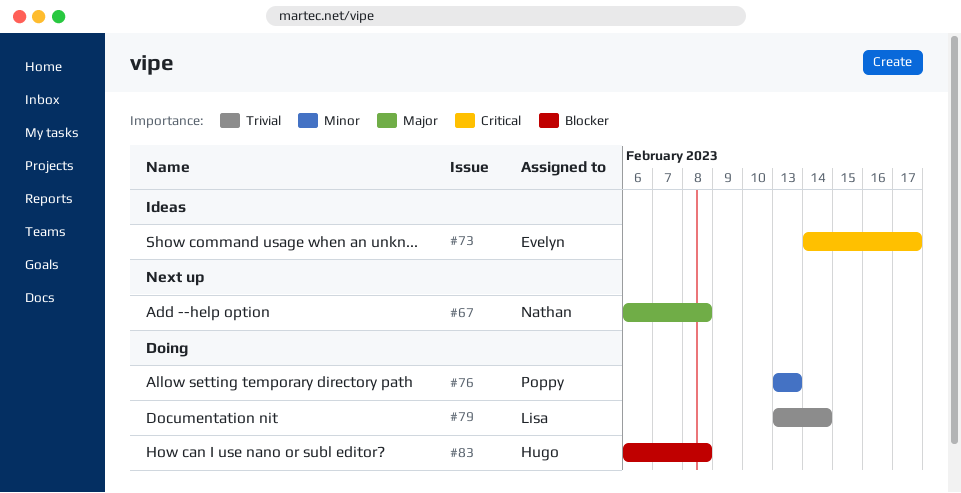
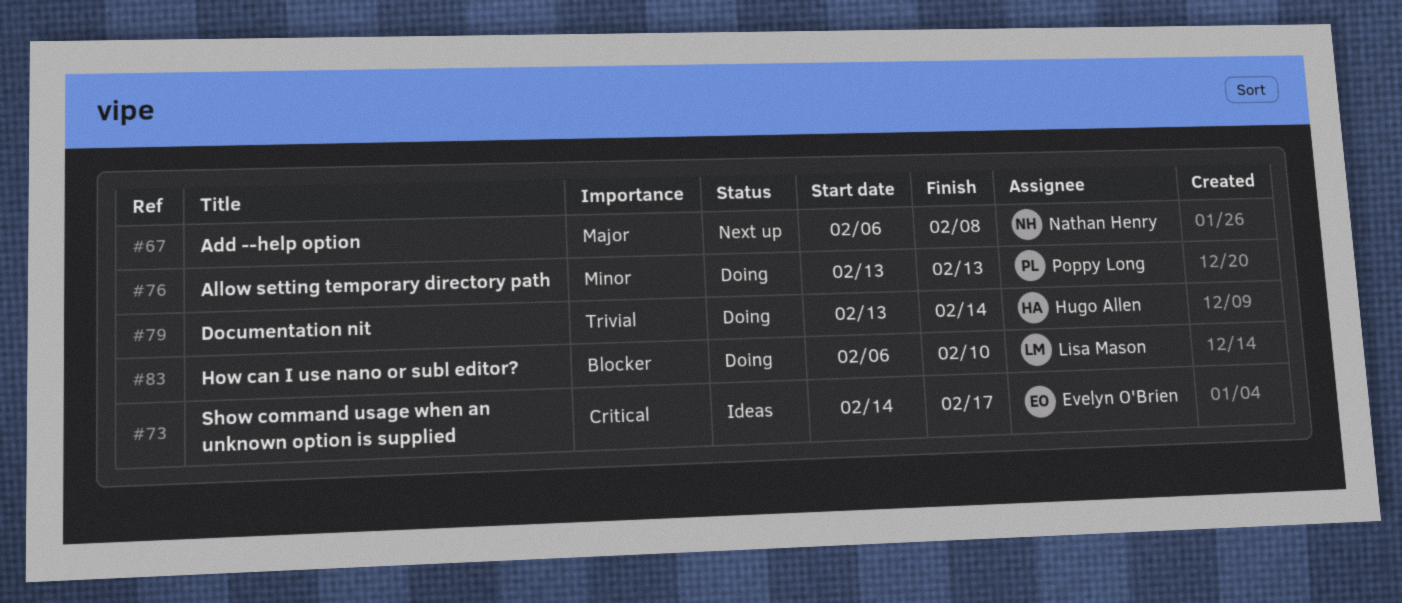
#79, owner: Lisa Mason -> Hugo Allen
#83, owner: Hugo Allen -> Lisa Mason
#83, due: Feb 8 -> Feb 10

